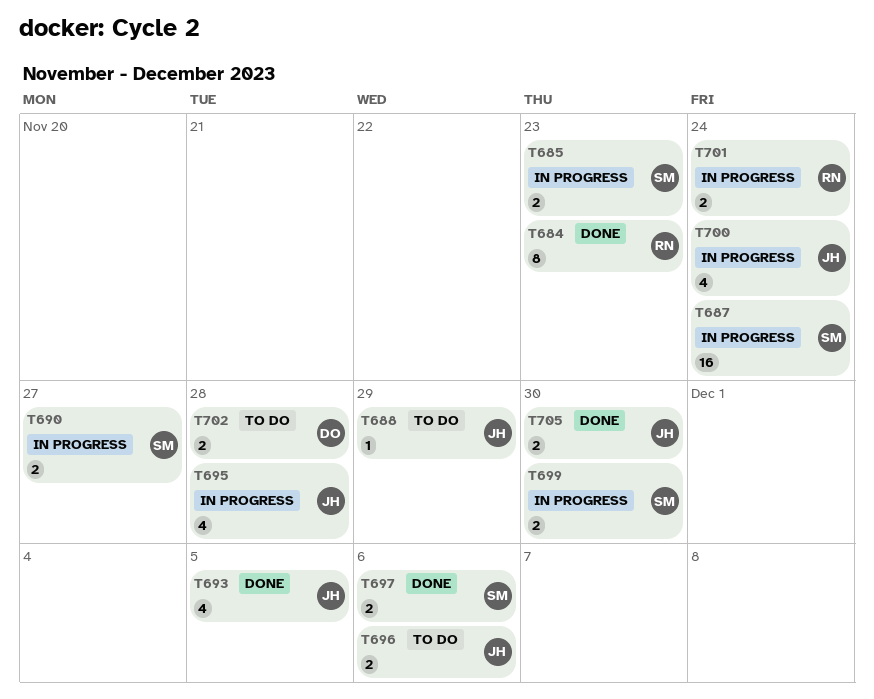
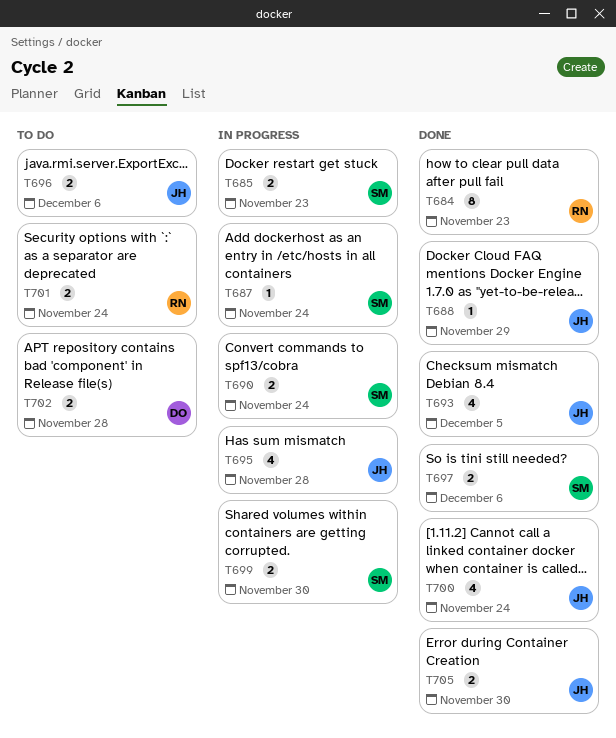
T687, estimate: 16 -> 1
T688, status: To do -> Done
T690, due: Nov 27 -> Nov 24
T700, status: In progress -> Done
T701, status: In progress -> To do

